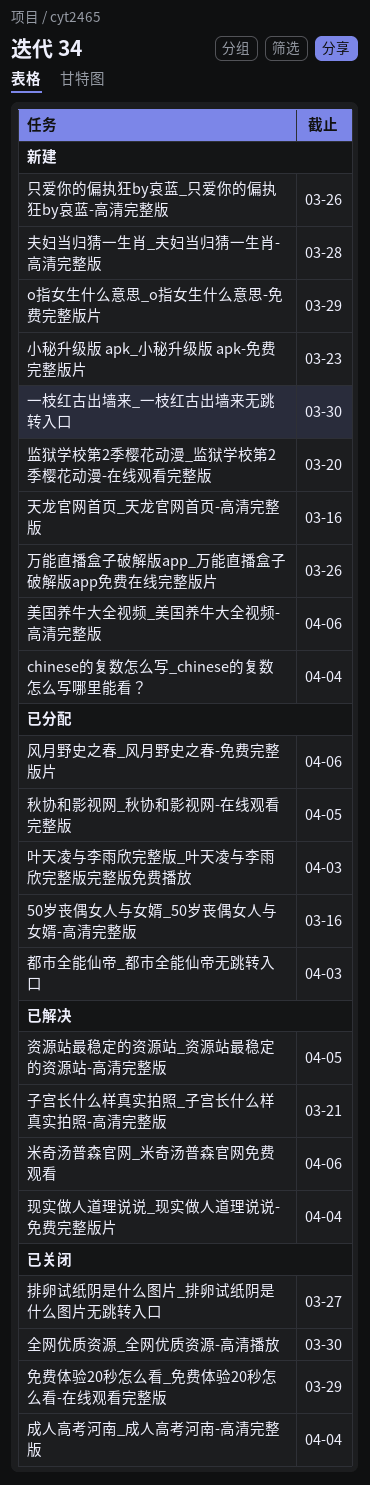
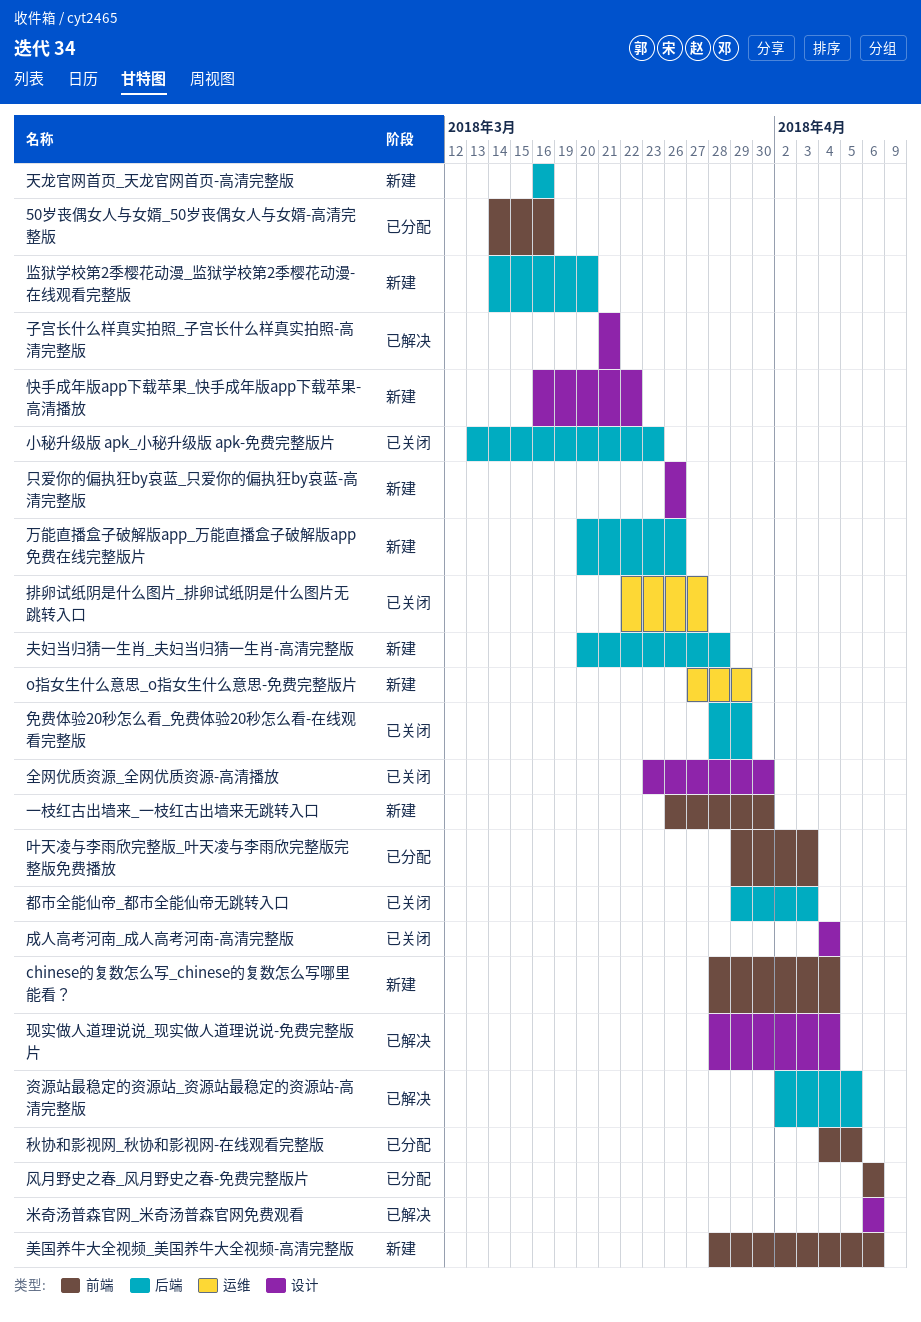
小秘升级版 apk_小秘升级版 apk-免费完整版片, status: 新建 -> 已关闭
快手成年版app下载苹果_快手成年版app下载苹果-高清播放: none -> present
都市全能仙帝_都市全能仙帝无跳转入口, status: 已分配 -> 已关闭

